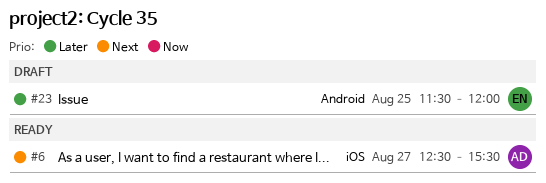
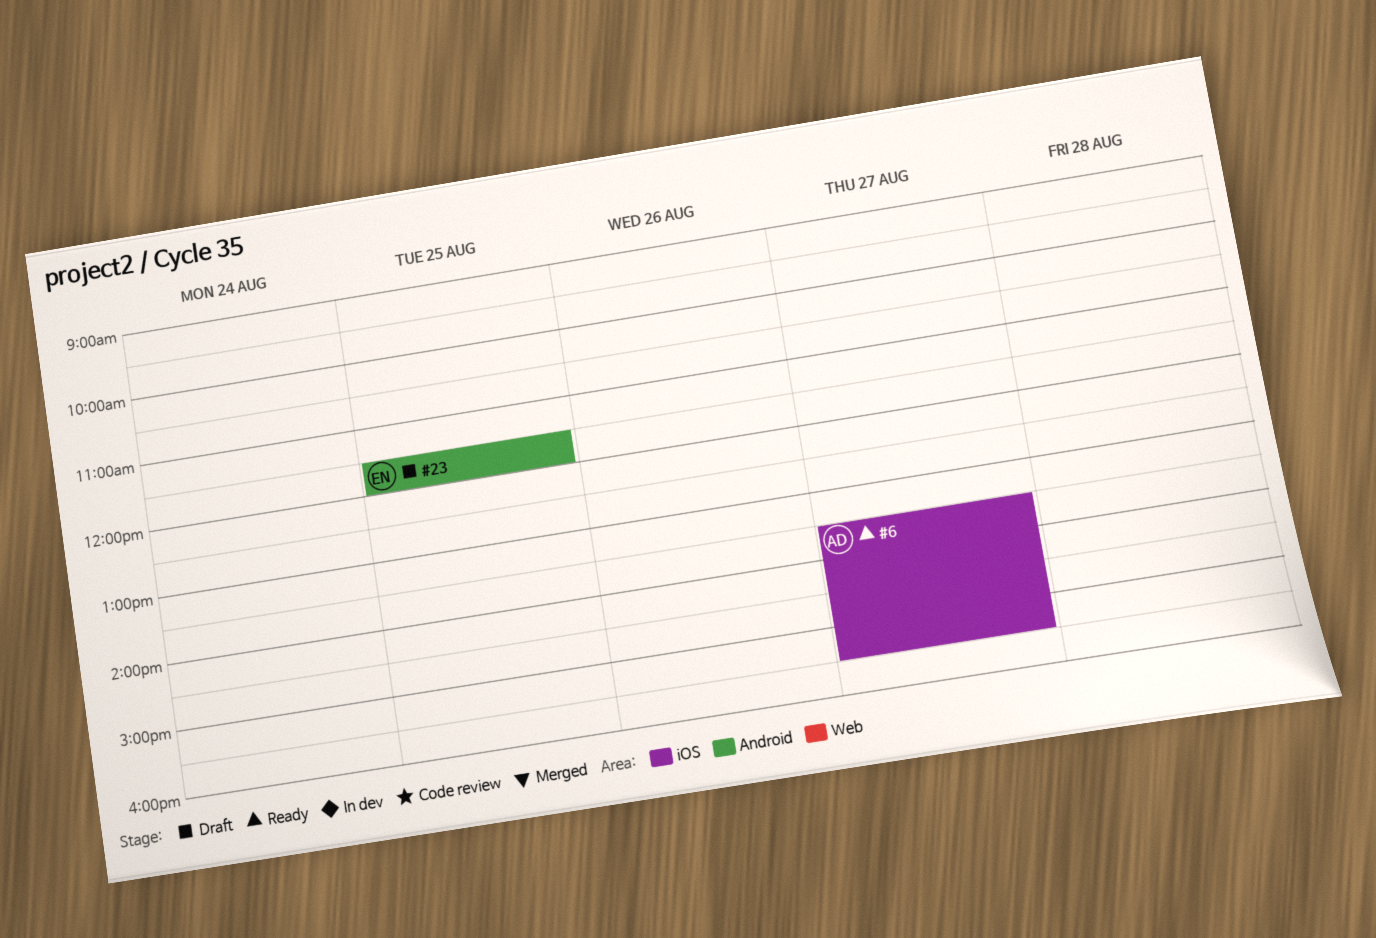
#6, begins: 12:30 -> 13:30

